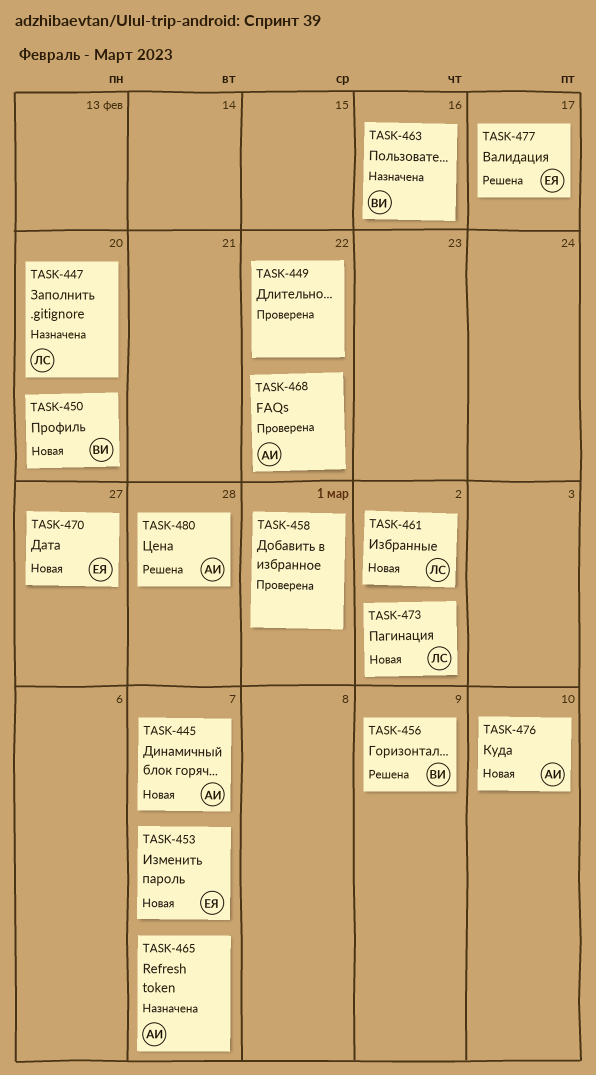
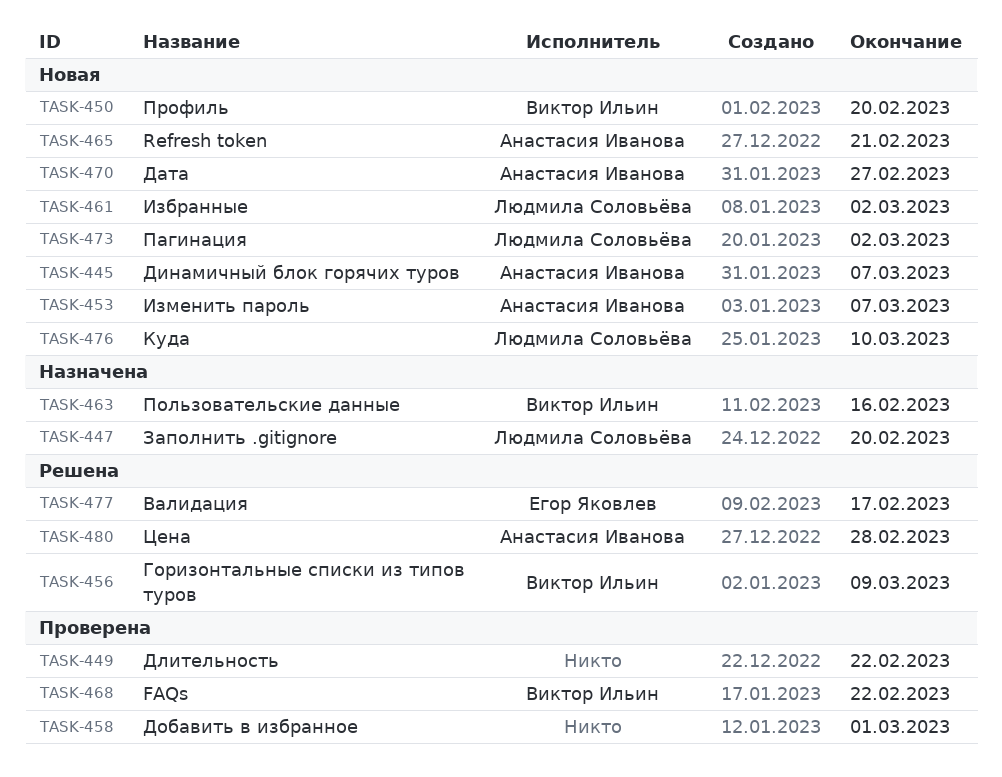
TASK-453, owner: Егор Яковлев -> Анастасия Иванова
TASK-465, status: Назначена -> Новая
TASK-465, due: Mar 7 -> Feb 21
TASK-468, owner: Анастасия Иванова -> Виктор Ильин
TASK-470, owner: Егор Яковлев -> Анастасия Иванова
TASK-476, owner: Анастасия Иванова -> Людмила Соловьёва

